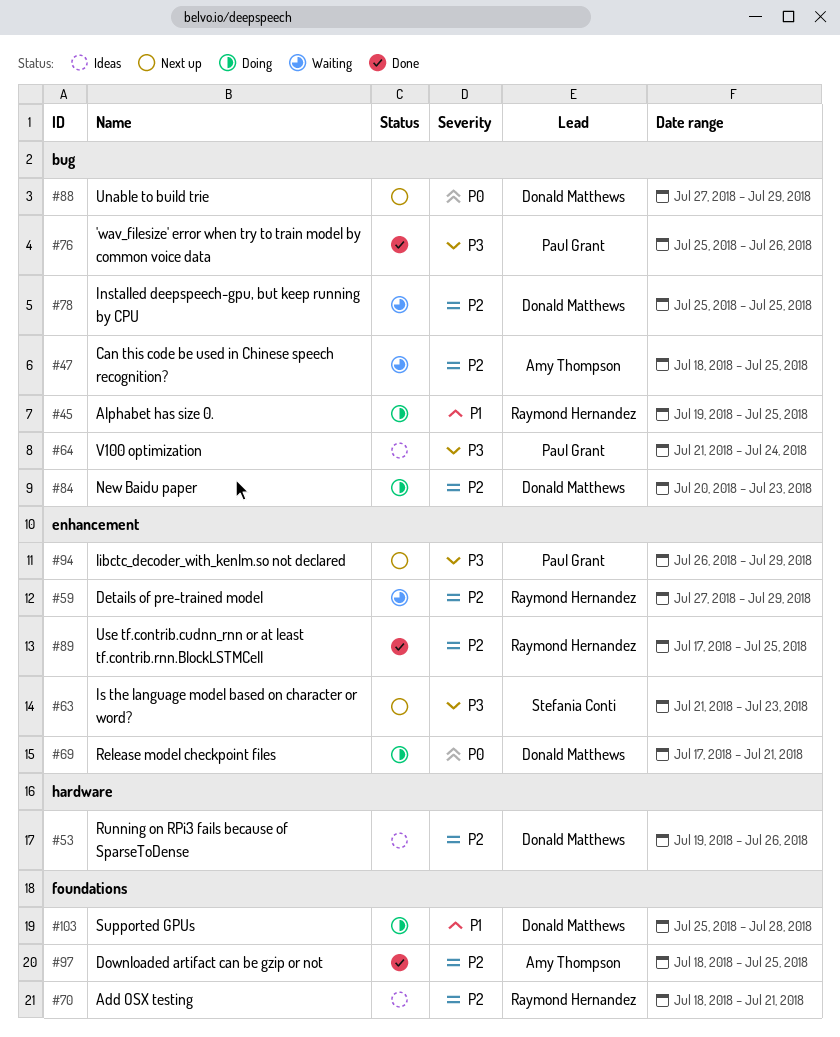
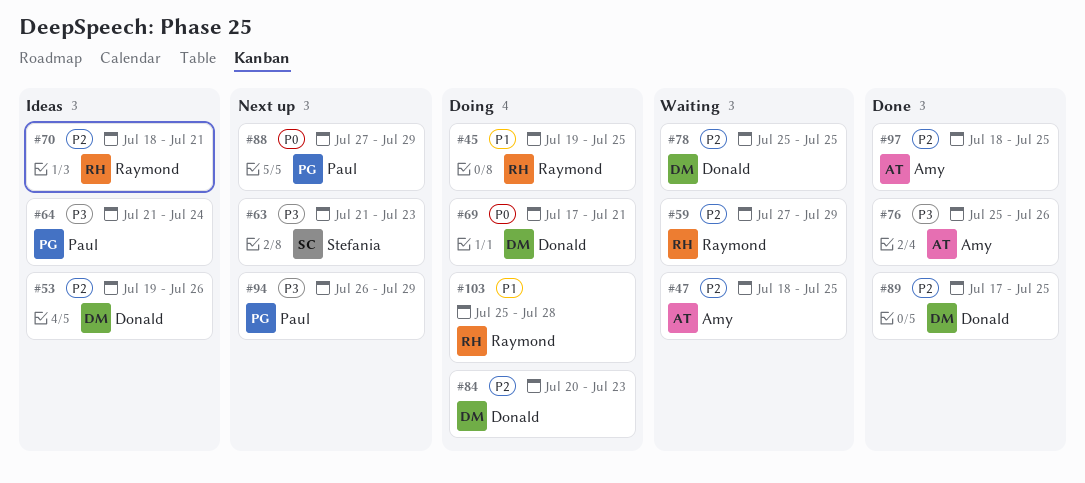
#76, owner: Paul Grant -> Amy Thompson
#88, owner: Donald Matthews -> Paul Grant
#89, owner: Raymond Hernandez -> Donald Matthews
#103, owner: Donald Matthews -> Raymond Hernandez

